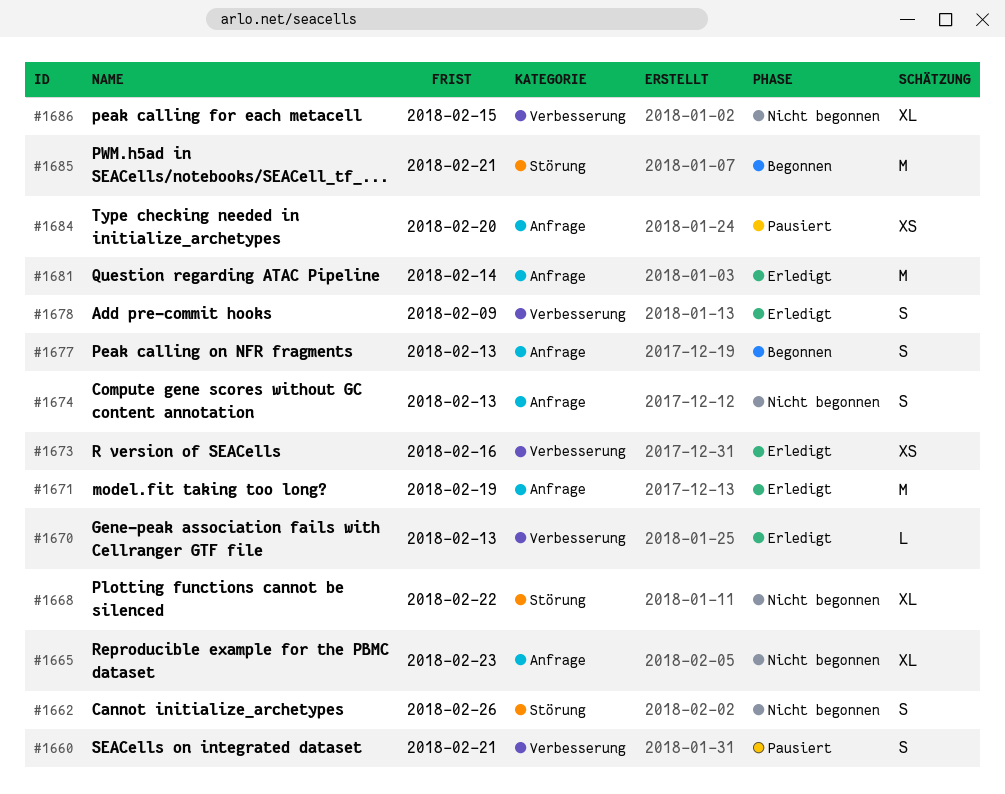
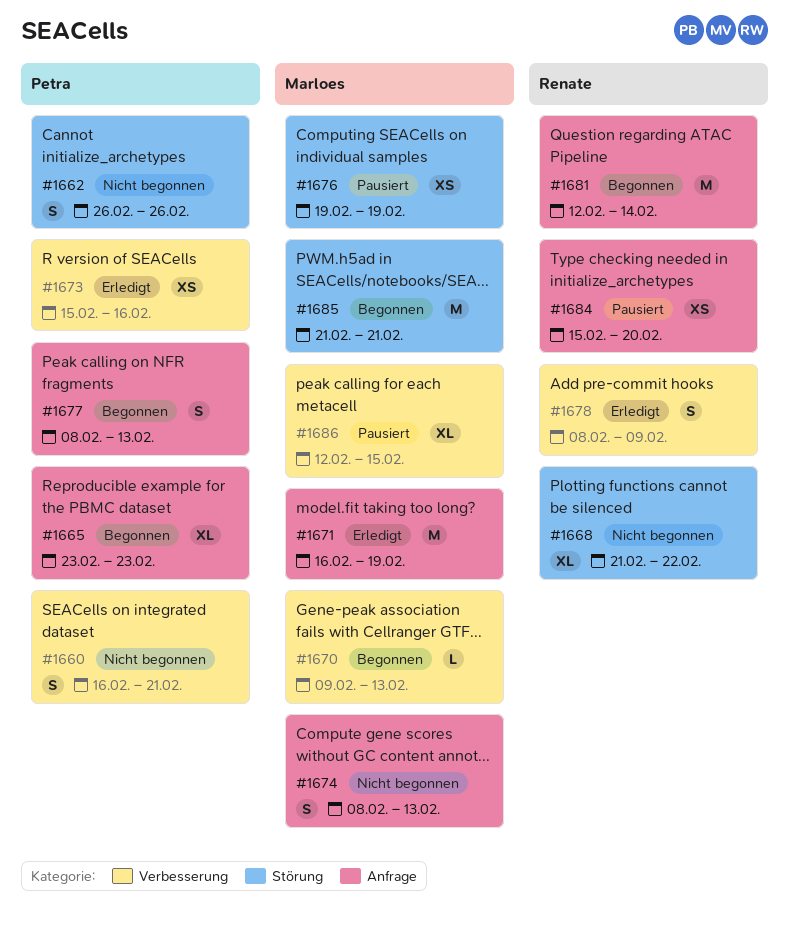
#1660, status: Pausiert -> Nicht begonnen
#1665, status: Nicht begonnen -> Begonnen
#1670, status: Erledigt -> Begonnen
#1676: none -> present
#1681, status: Erledigt -> Begonnen
#1686, status: Nicht begonnen -> Pausiert

